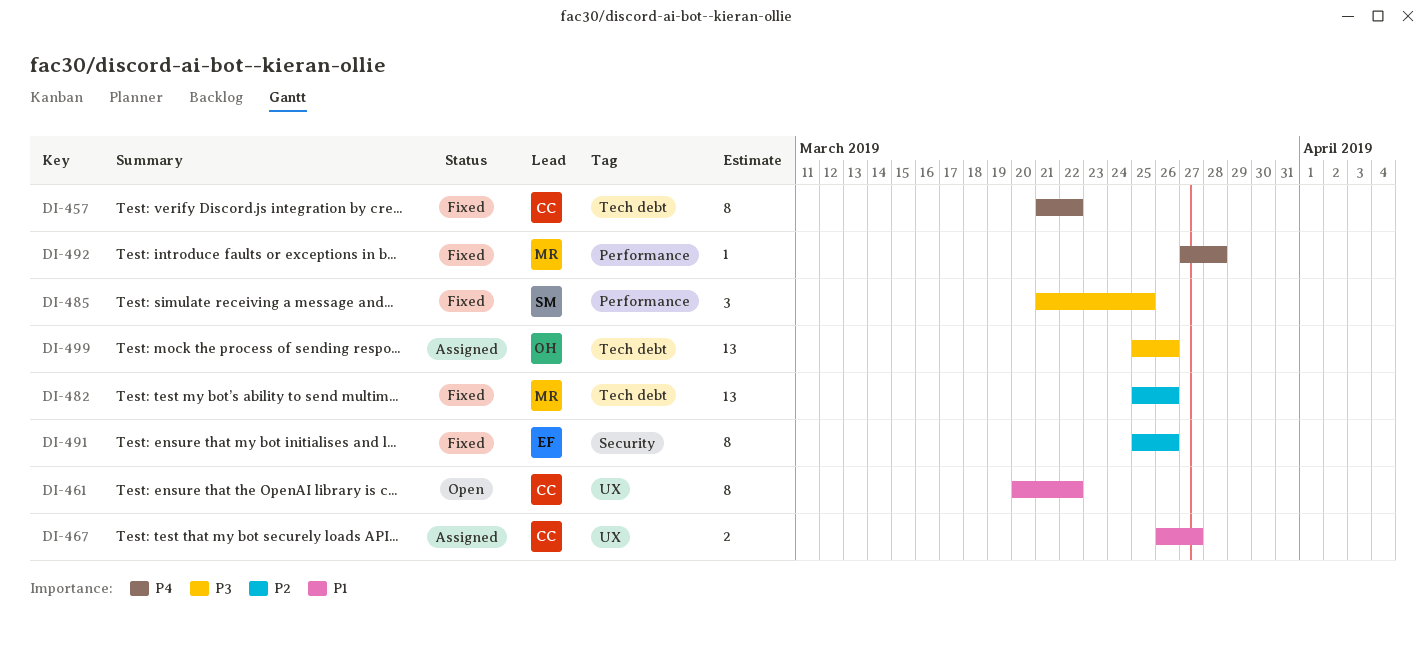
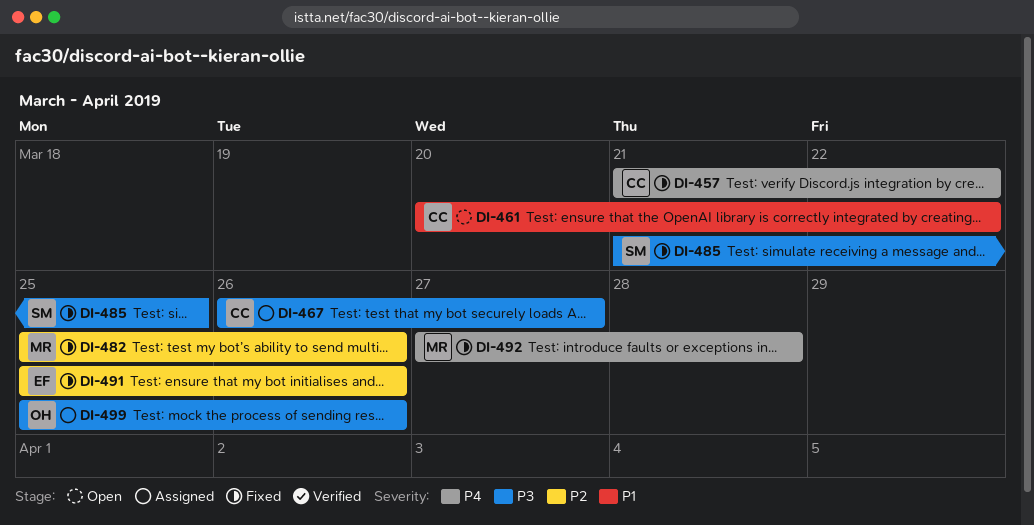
DI-467, priority: P1 -> P3

